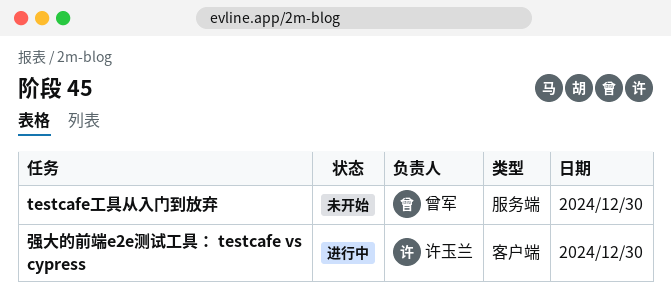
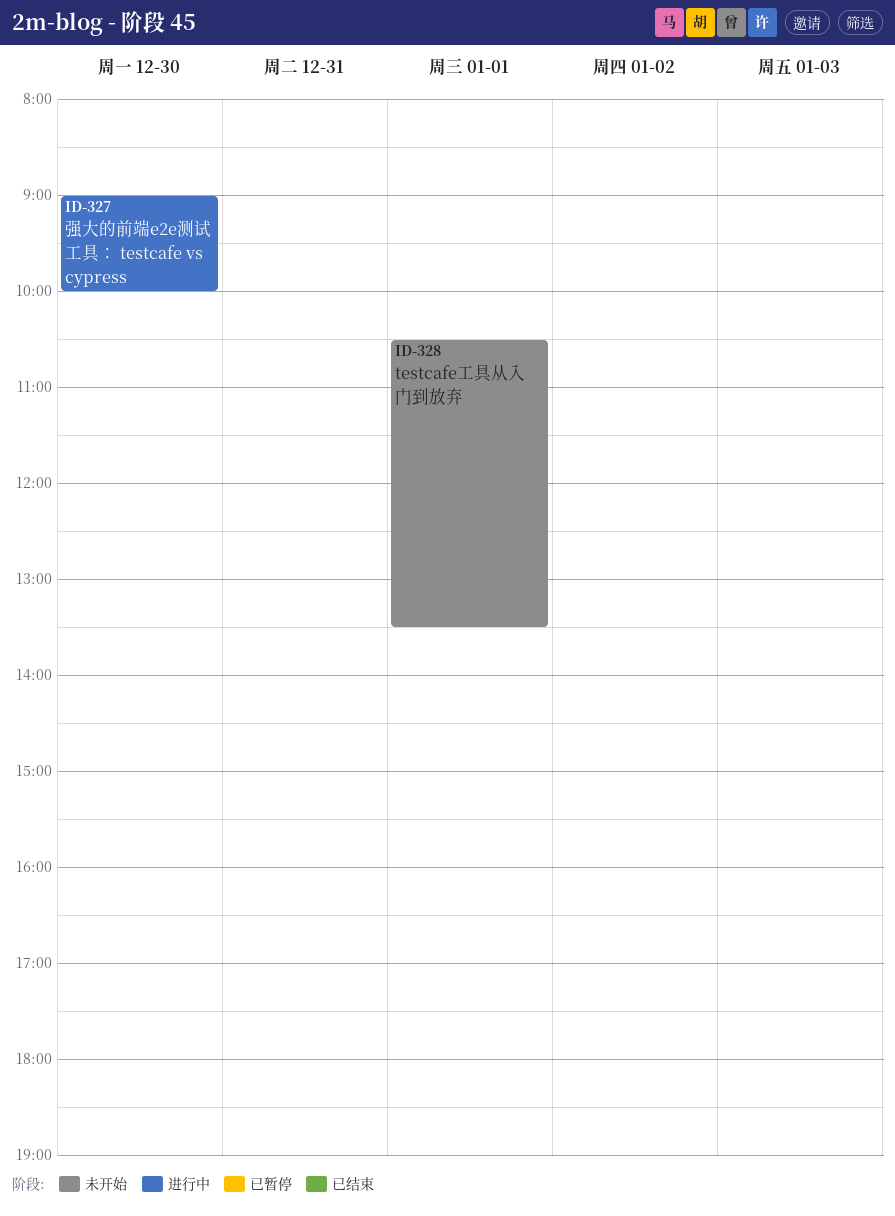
testcafe工具从入门到放弃, day: Dec 30 -> Jan 1

